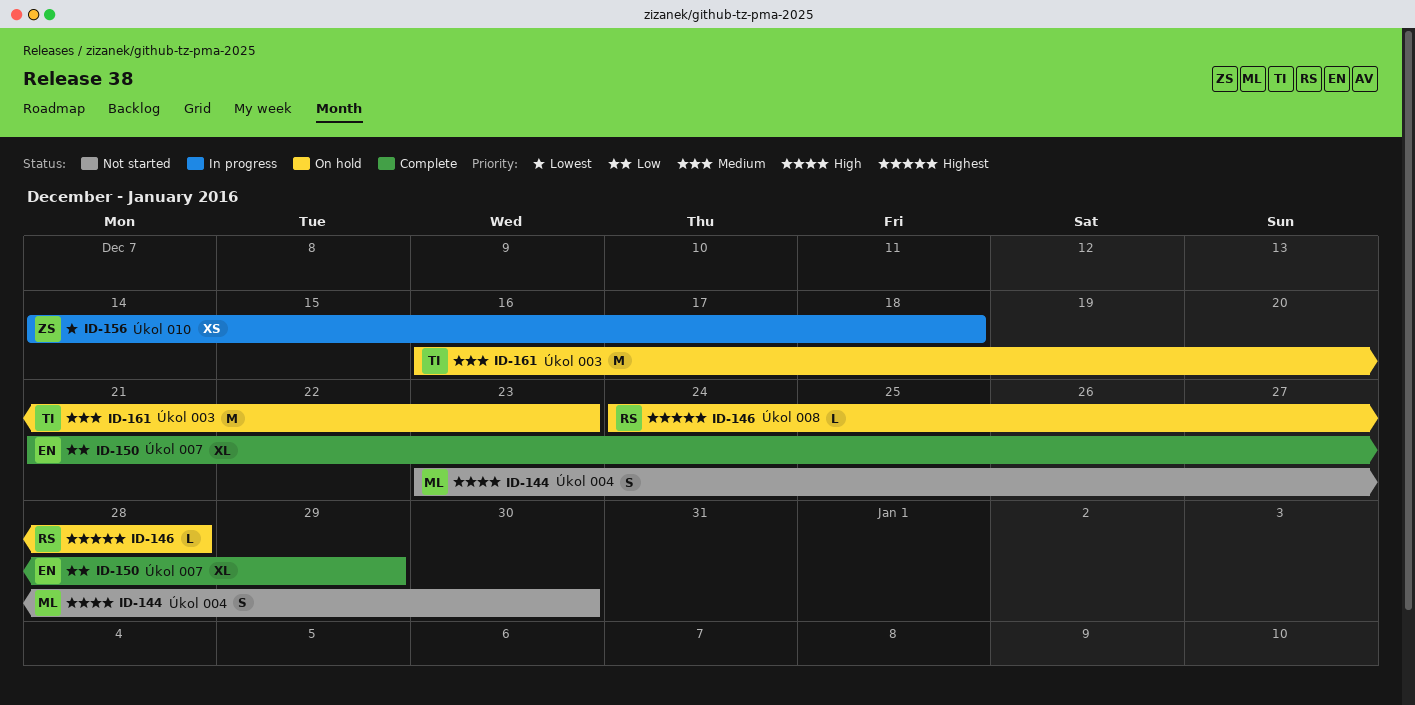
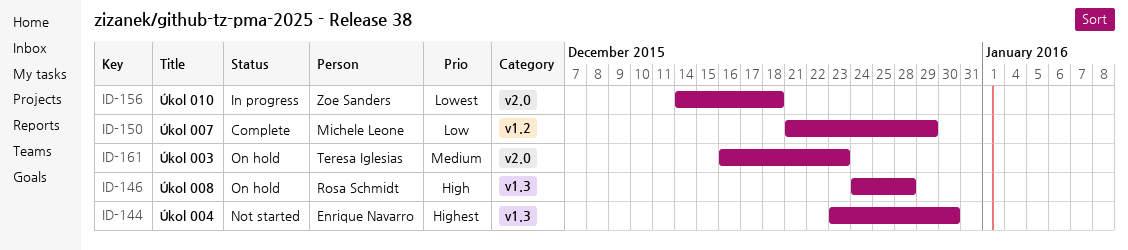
ID-144, owner: Michele Leone -> Enrique Navarro
ID-144, priority: High -> Highest
ID-146, priority: Highest -> High
ID-150, owner: Enrique Navarro -> Michele Leone

